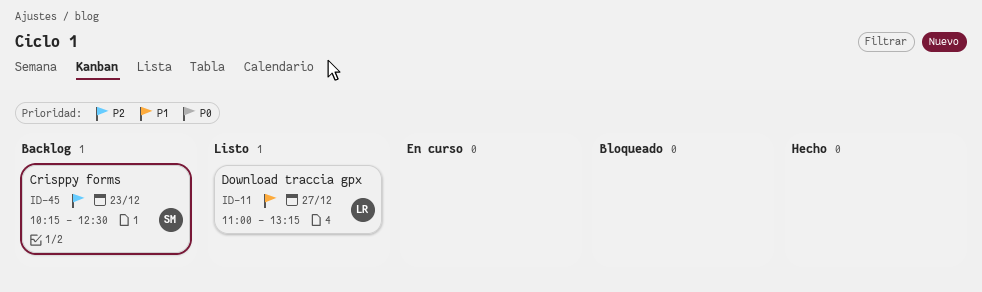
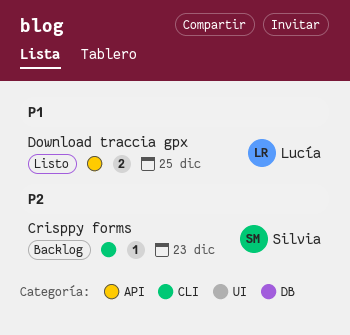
Download traccia gpx, day: Dec 27 -> Dec 25

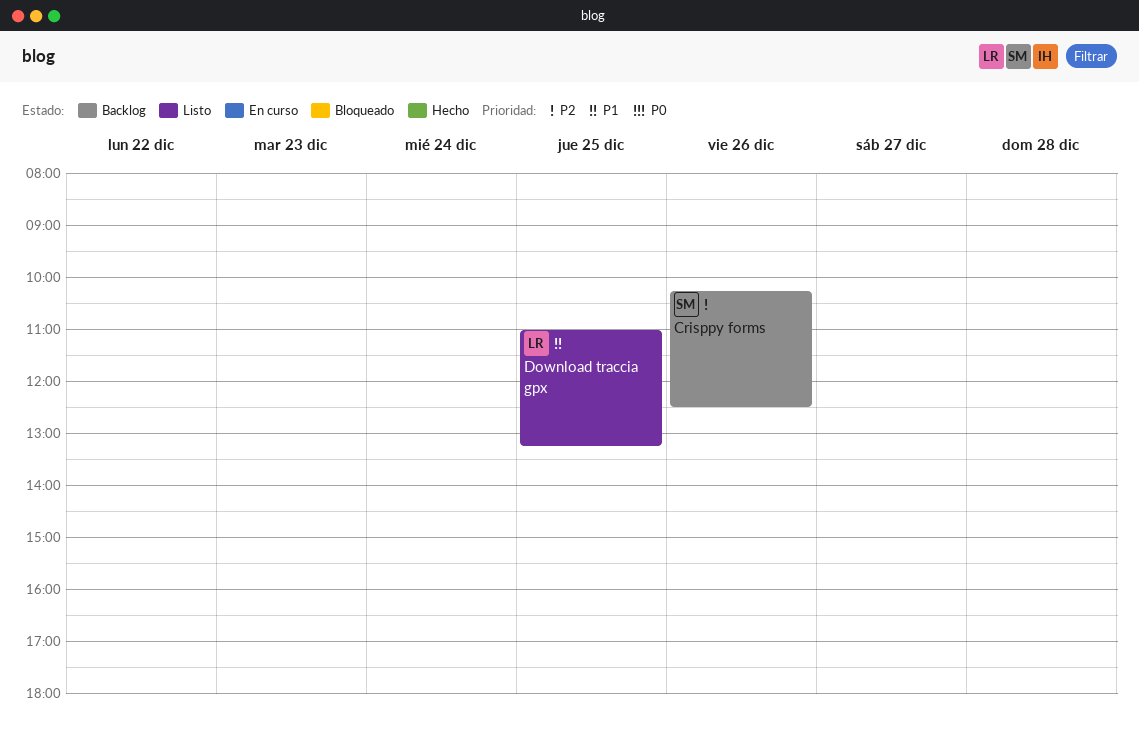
Crisppy forms, day: Dec 23 -> Dec 26

